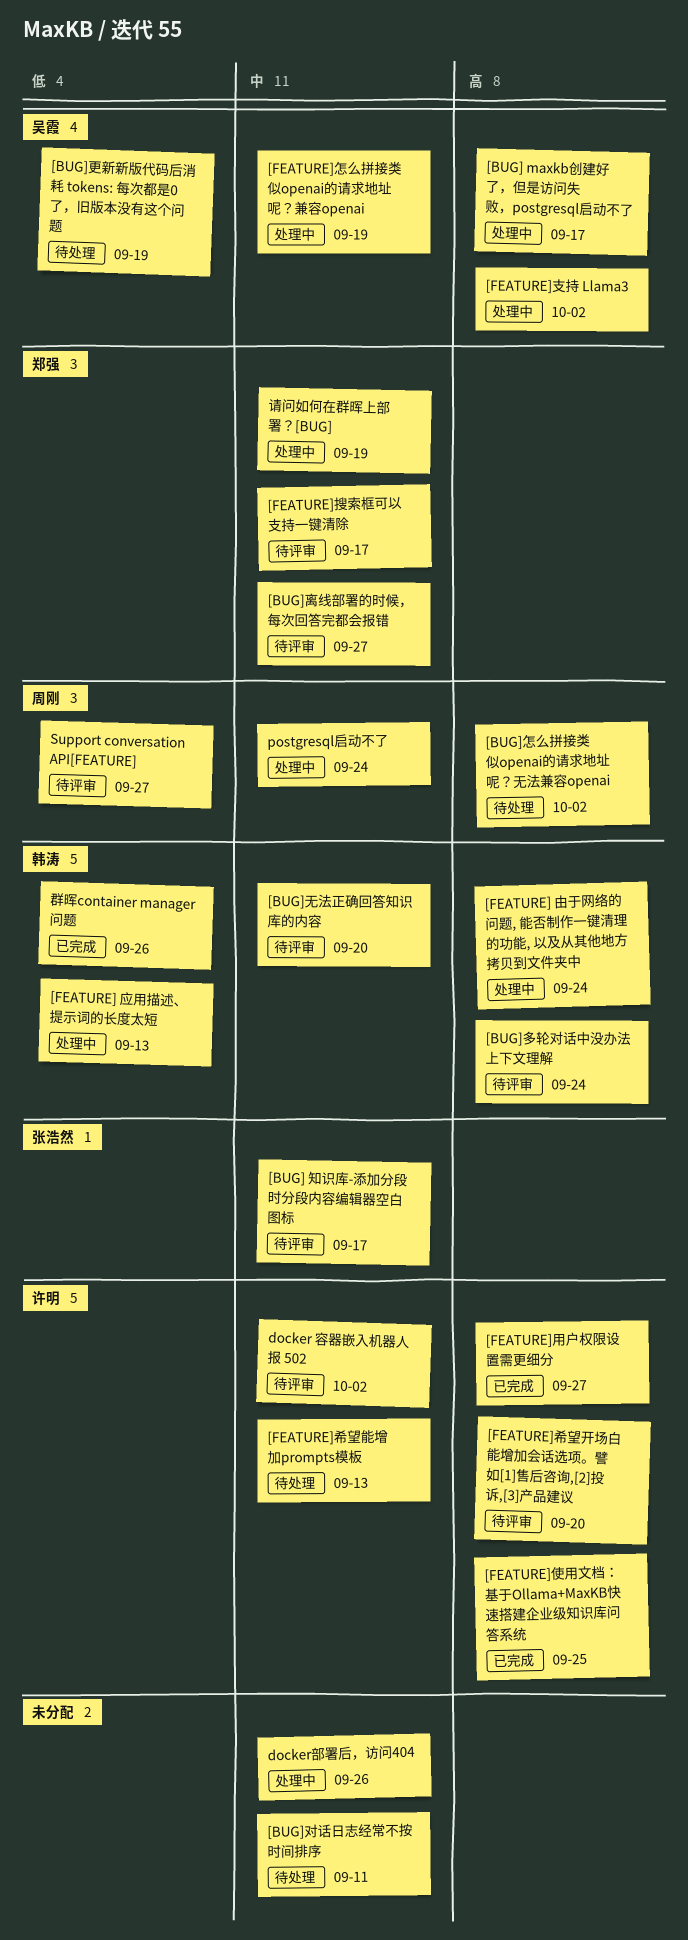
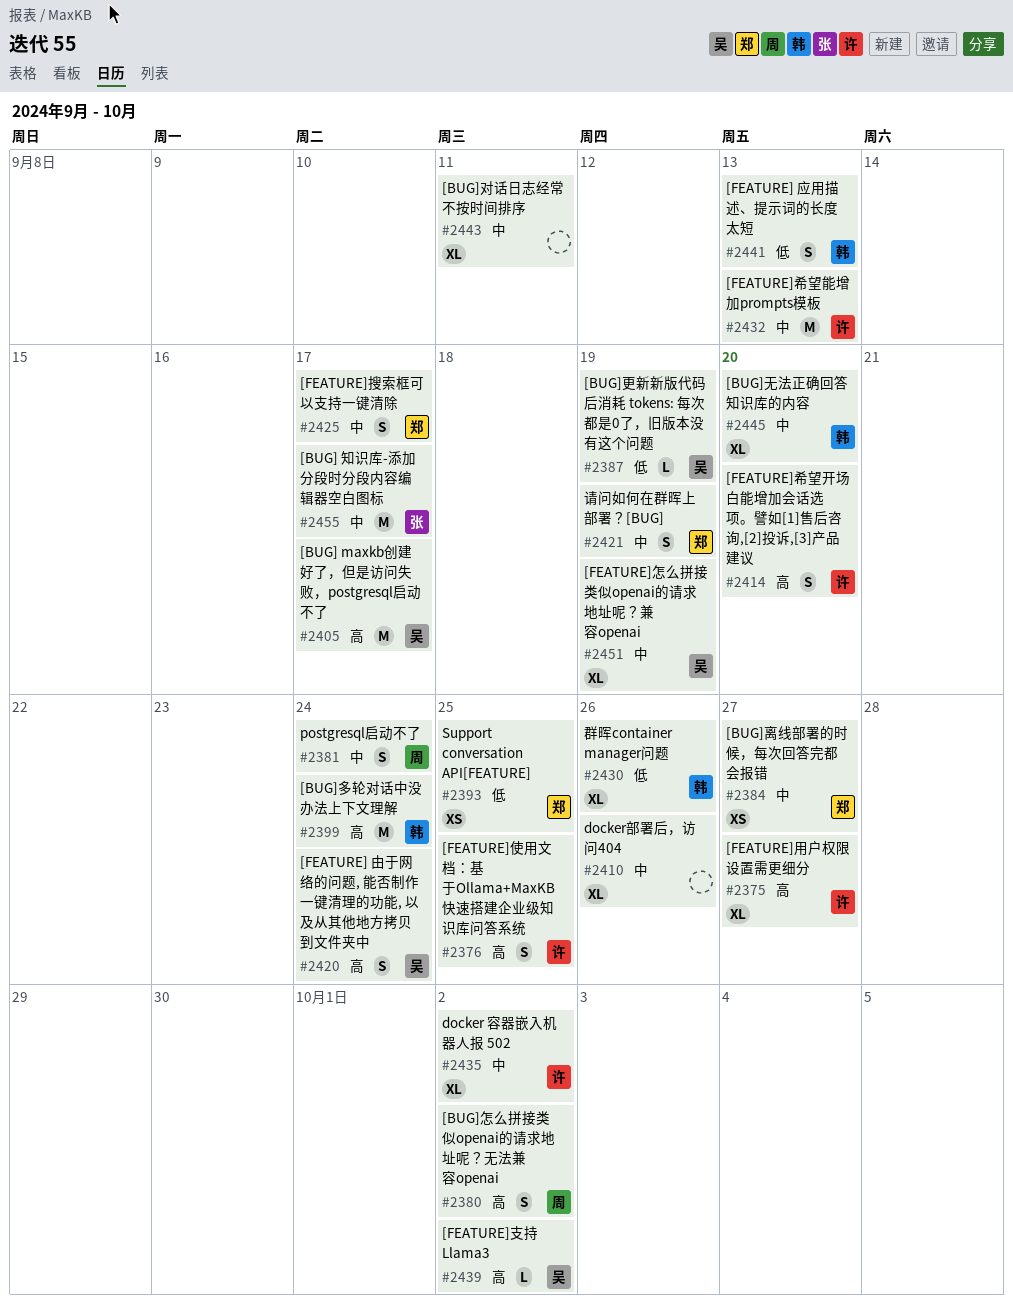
[FEATURE] 由于网络的问题, 能否制作一键清理的功能, 以及从其他地方拷贝到文件夹中, owner: 韩涛 -> 吴霞
Support conversation API[FEATURE], owner: 周刚 -> 郑强
Support conversation API[FEATURE], due: Sep 27 -> Sep 25

